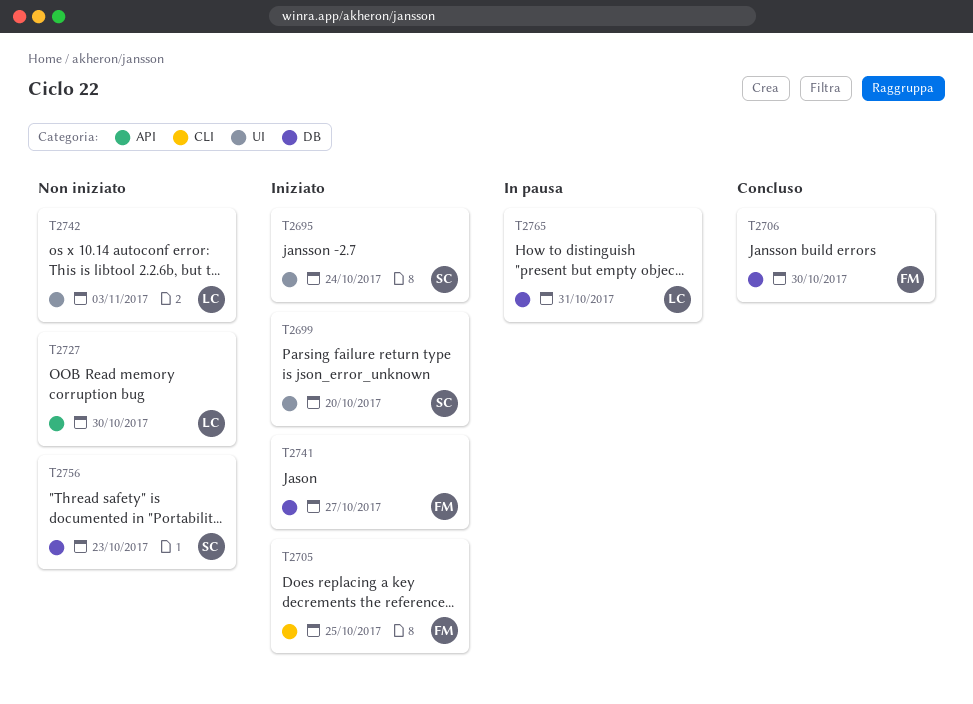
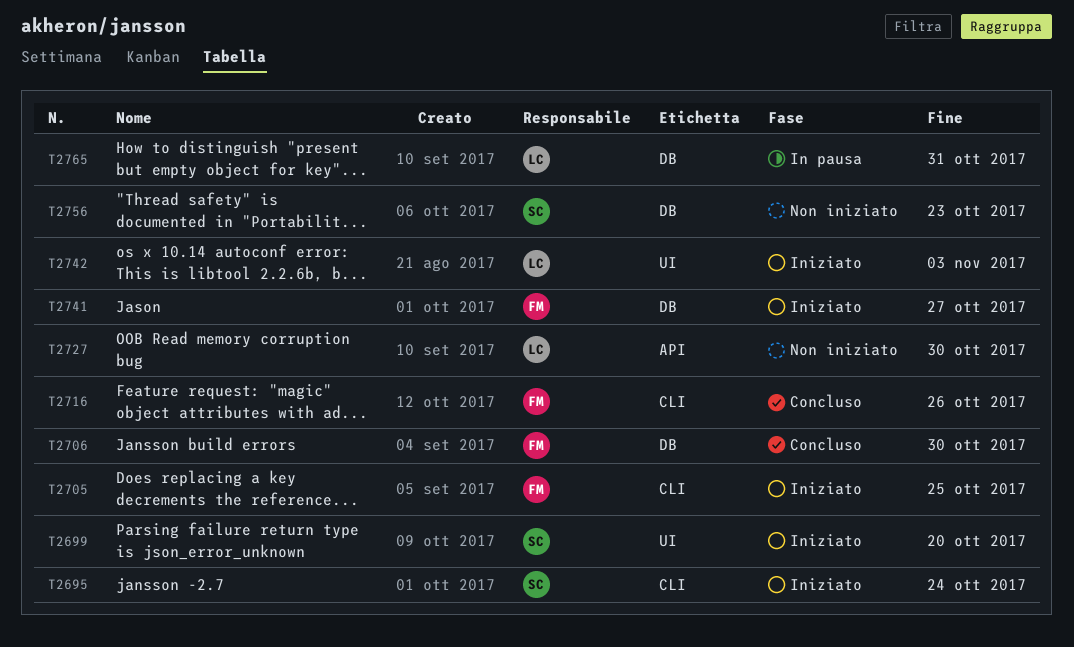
T2695, label: UI -> CLI
T2716: none -> present
T2742, status: Non iniziato -> Iniziato

